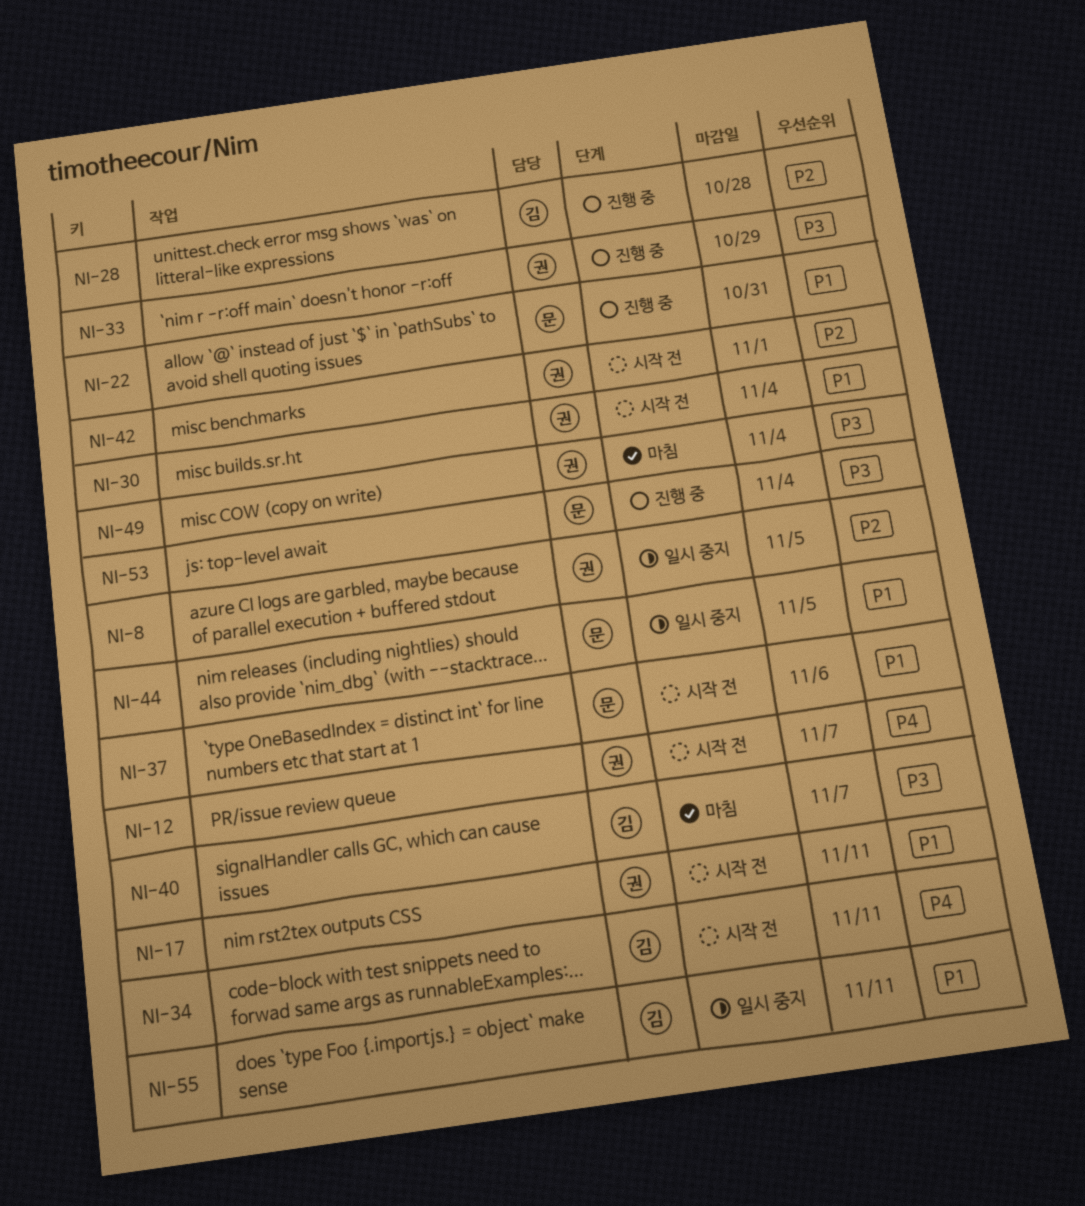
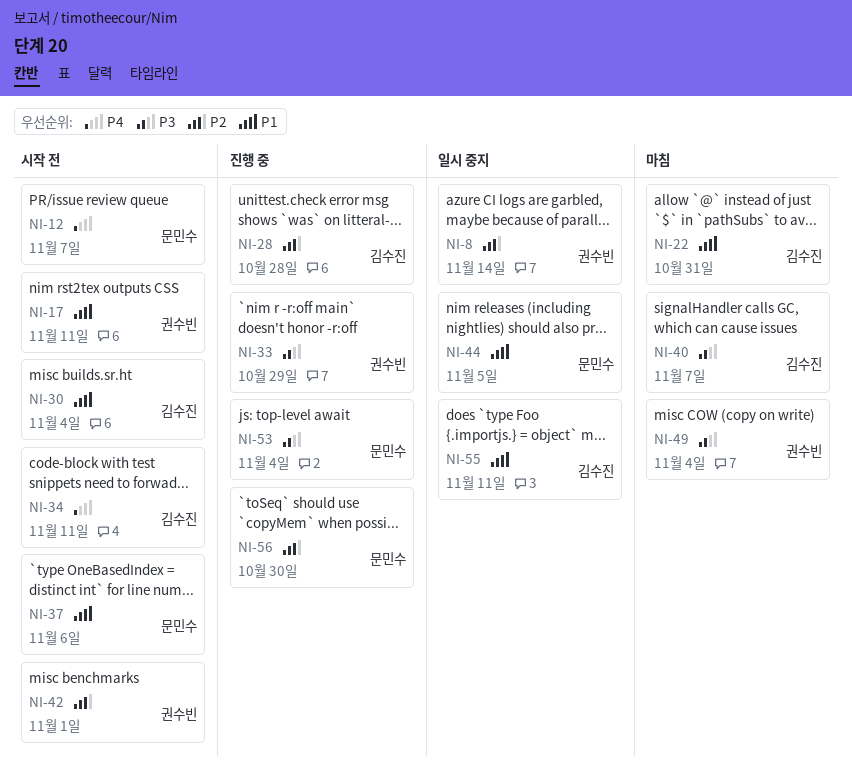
NI-8, due: Nov 5 -> Nov 14
NI-12, owner: 권수빈 -> 문민수
NI-22, status: 진행 중 -> 마침
NI-22, owner: 문민수 -> 김수진
NI-30, owner: 권수빈 -> 김수진
NI-56: none -> present

